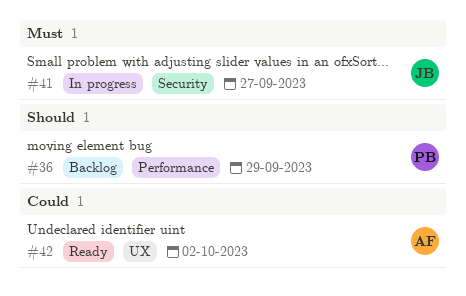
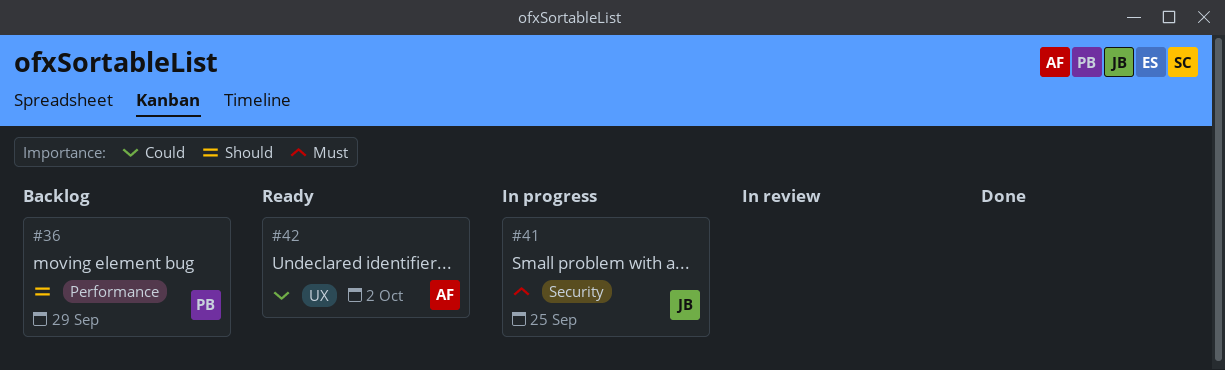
#41, due: Sep 27 -> Sep 25

